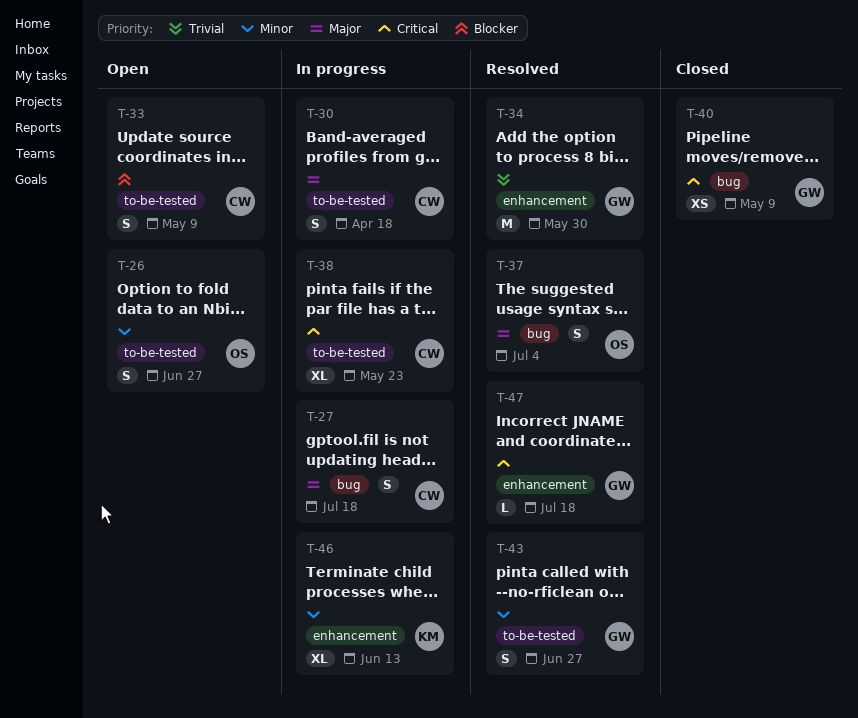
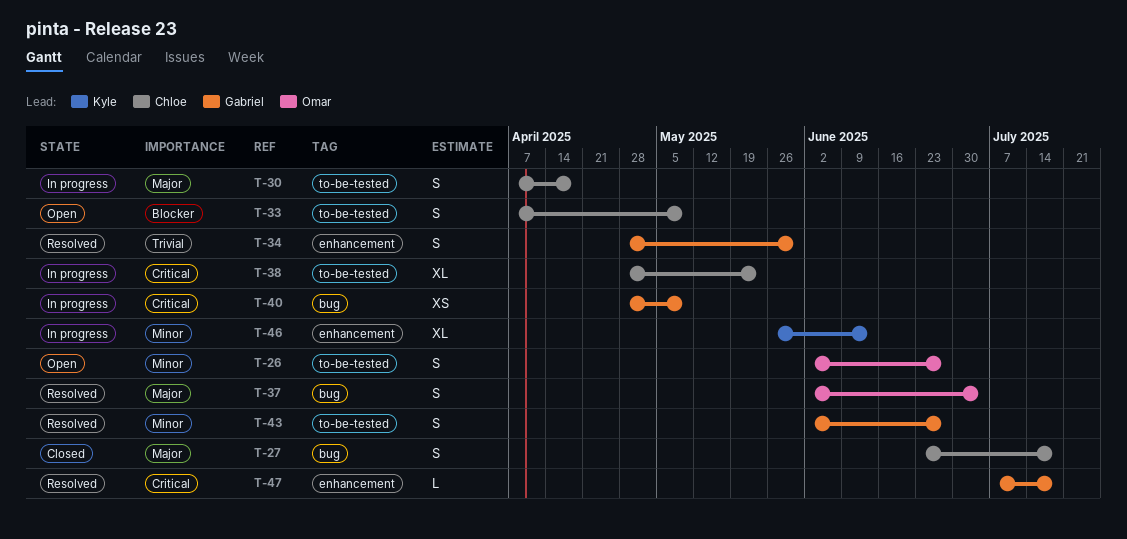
T-27, status: In progress -> Closed
T-34, estimate: M -> S
T-40, status: Closed -> In progress

